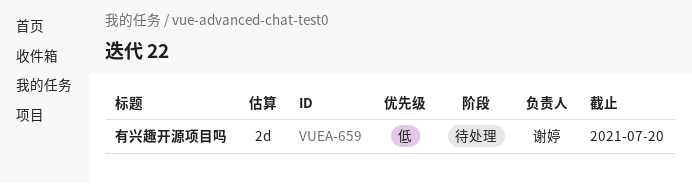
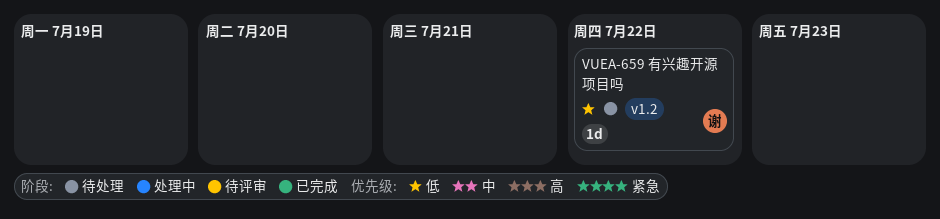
VUEA-659, estimate: 2d -> 1d
VUEA-659, due: Jul 20 -> Jul 22

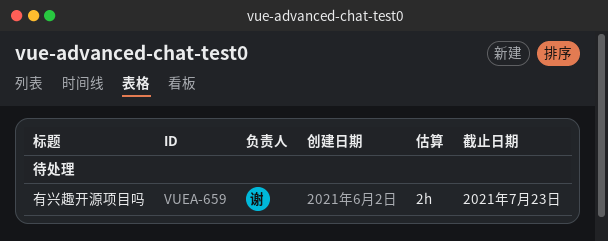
VUEA-659, estimate: 1d -> 2h
VUEA-659, due: Jul 22 -> Jul 23

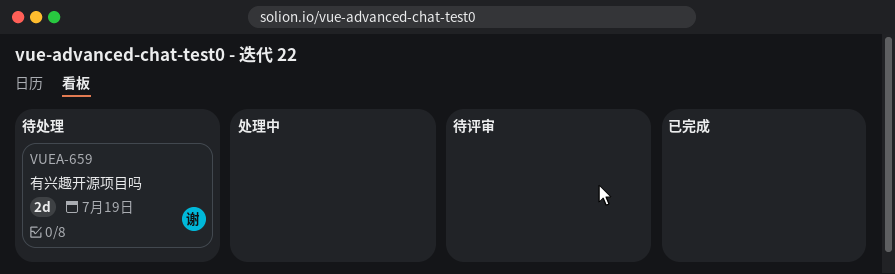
VUEA-659, estimate: 2h -> 2d
VUEA-659, due: Jul 23 -> Jul 19

